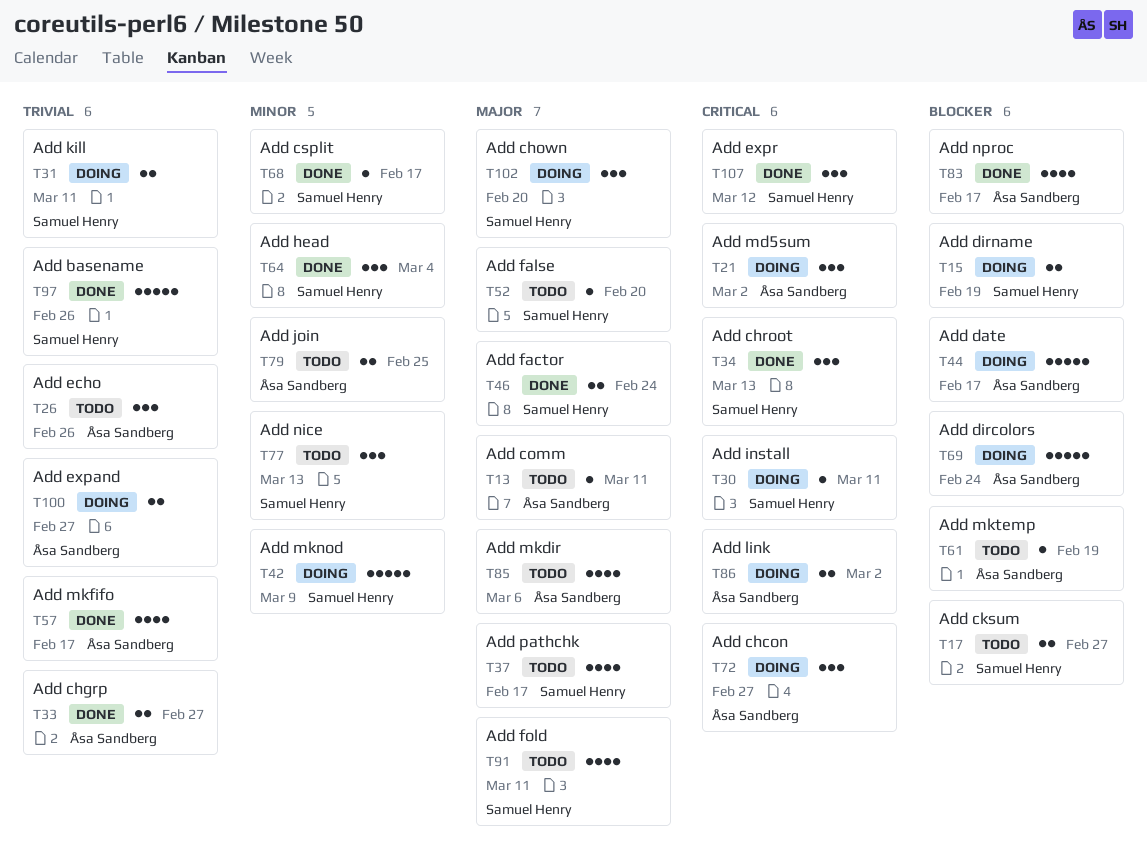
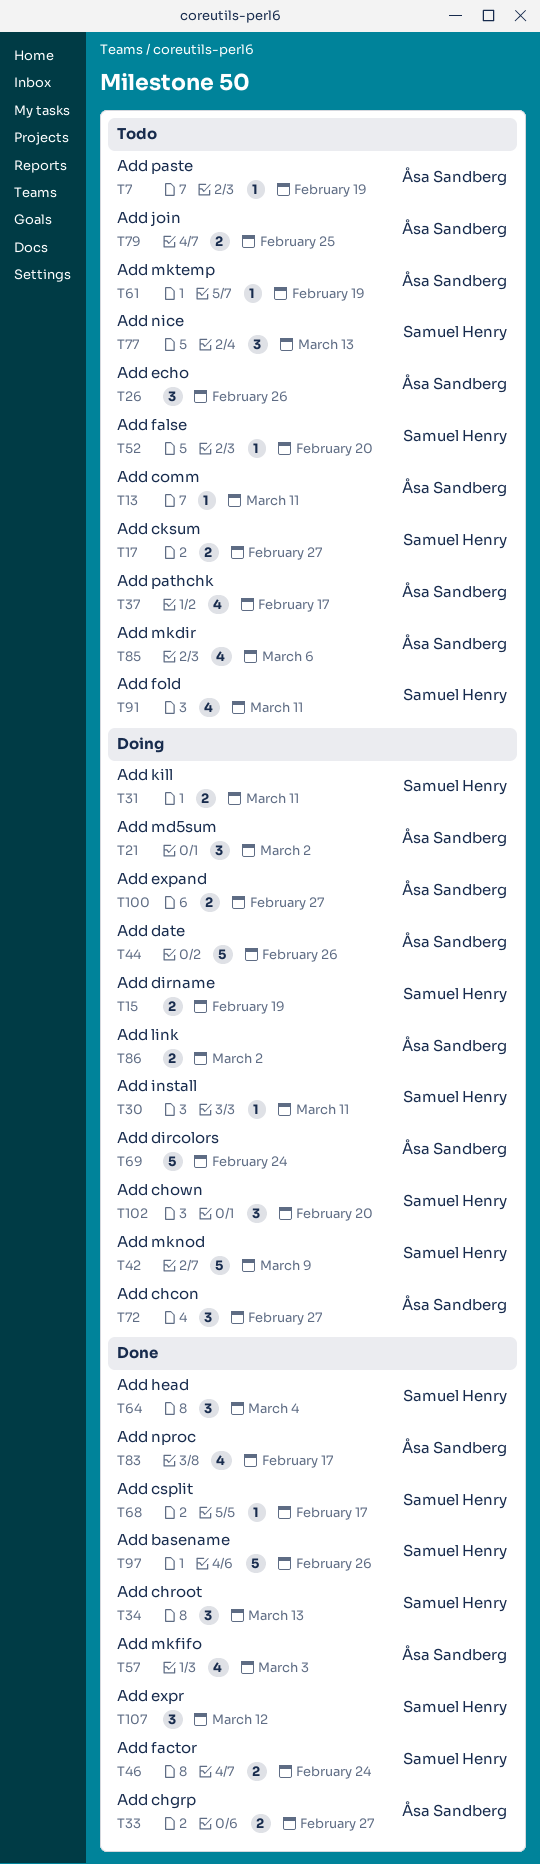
T7: none -> present
T37, owner: Samuel Henry -> Åsa Sandberg
T44, due: Feb 17 -> Feb 26
T57, due: Feb 17 -> Mar 3

